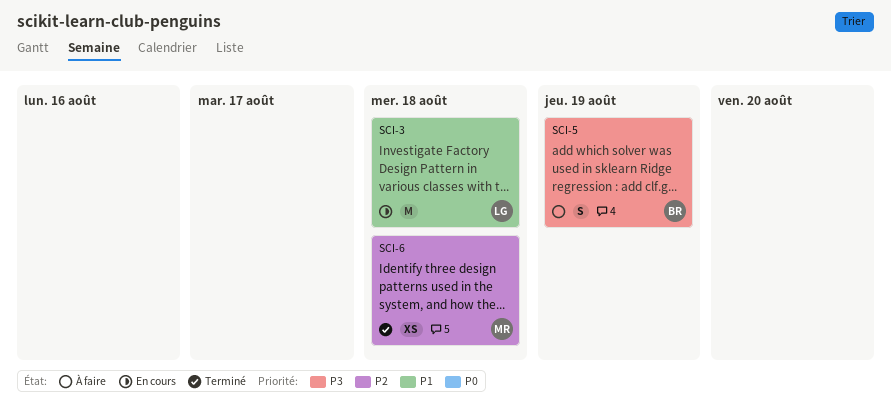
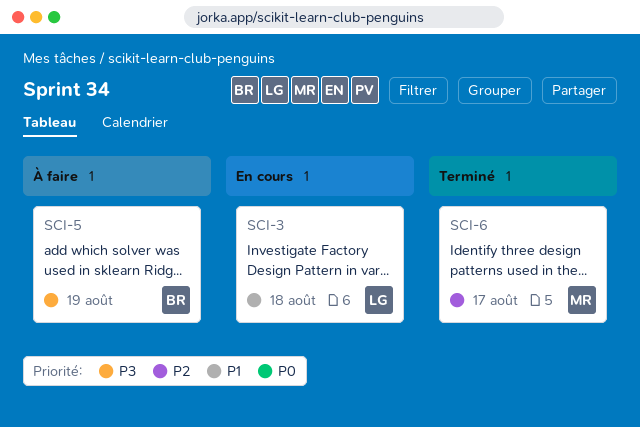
SCI-6, due: Aug 18 -> Aug 17

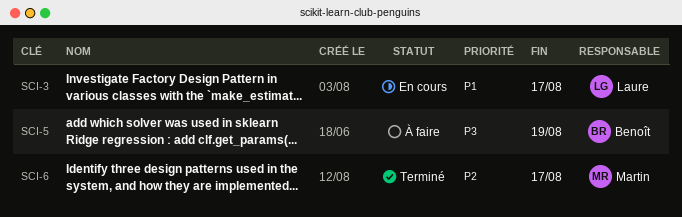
SCI-3, due: Aug 18 -> Aug 17

